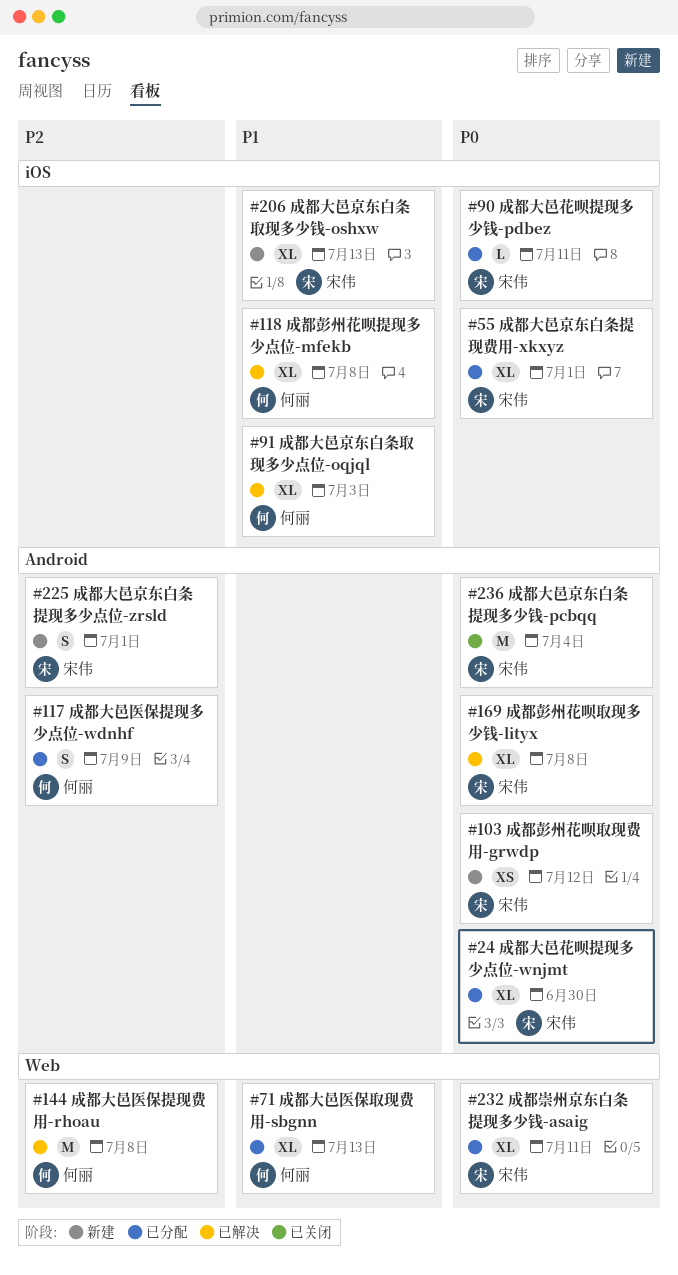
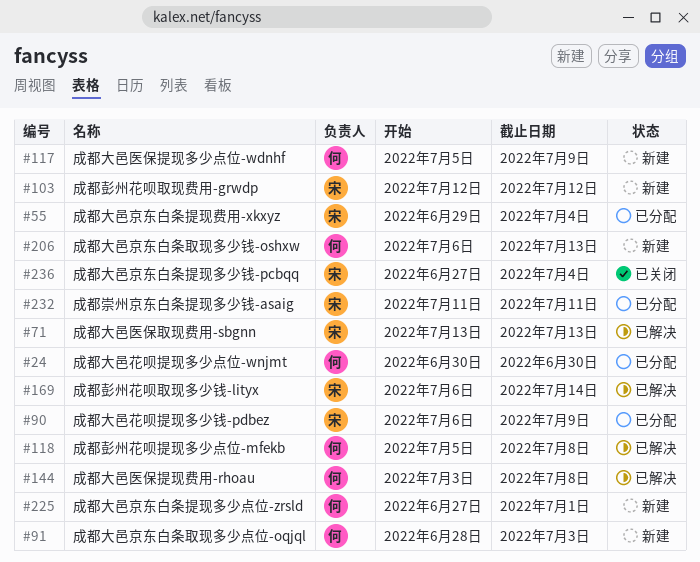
#24, owner: 宋伟 -> 何丽
#55, due: Jul 1 -> Jul 4
#71, status: 已分配 -> 已解决
#71, owner: 何丽 -> 宋伟
#90, due: Jul 11 -> Jul 9
#91, status: 已解决 -> 新建
#117, status: 已分配 -> 新建
#169, due: Jul 8 -> Jul 14
#206, owner: 宋伟 -> 何丽
#225, owner: 宋伟 -> 何丽

